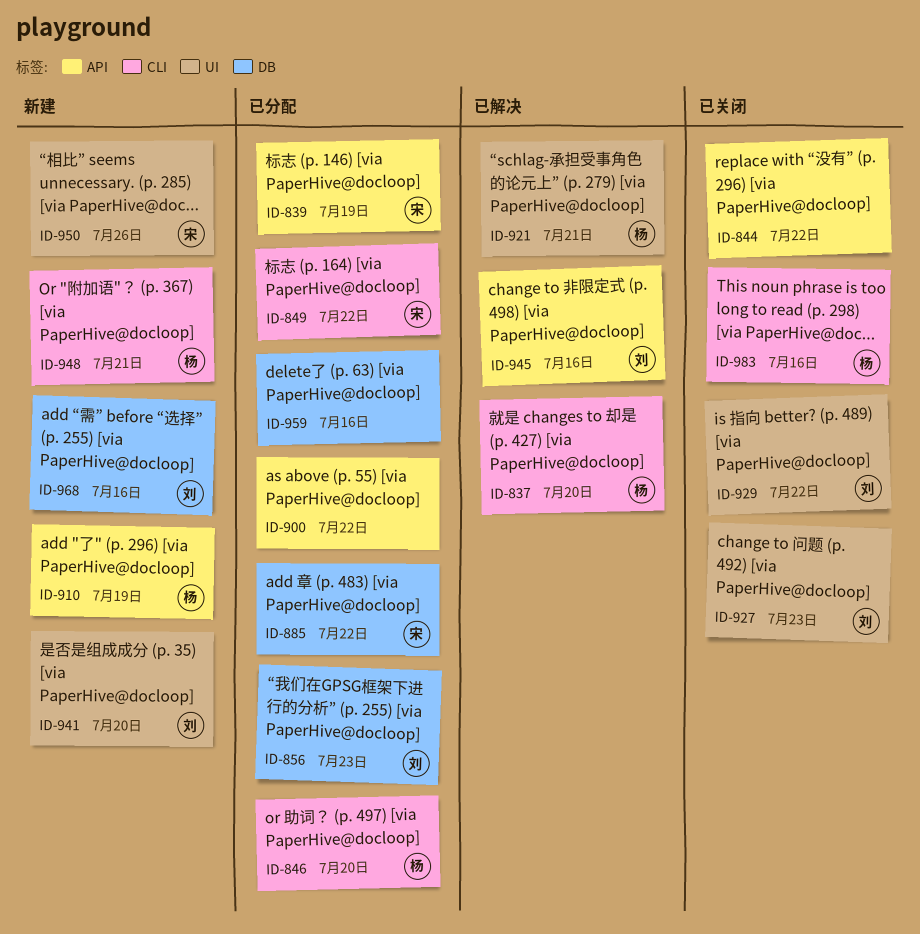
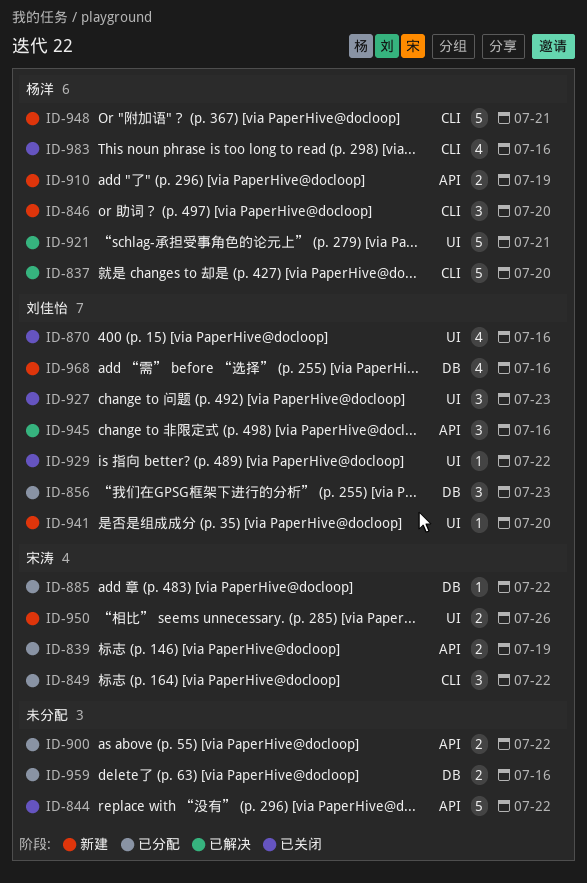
ID-846, status: 已分配 -> 新建
ID-870: none -> present

